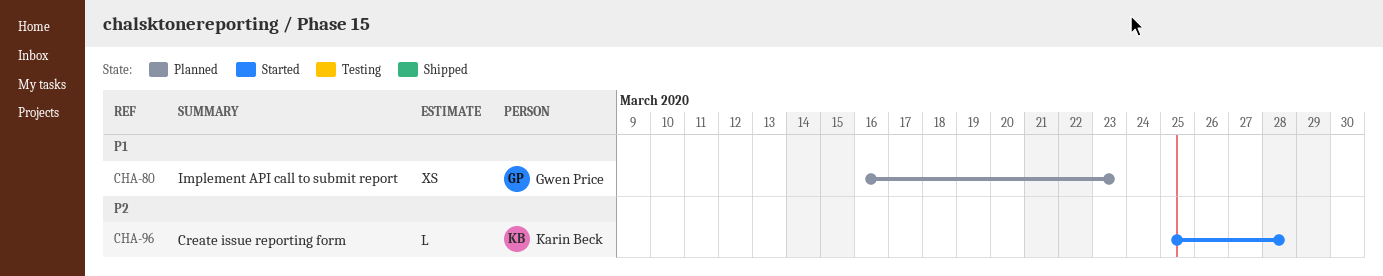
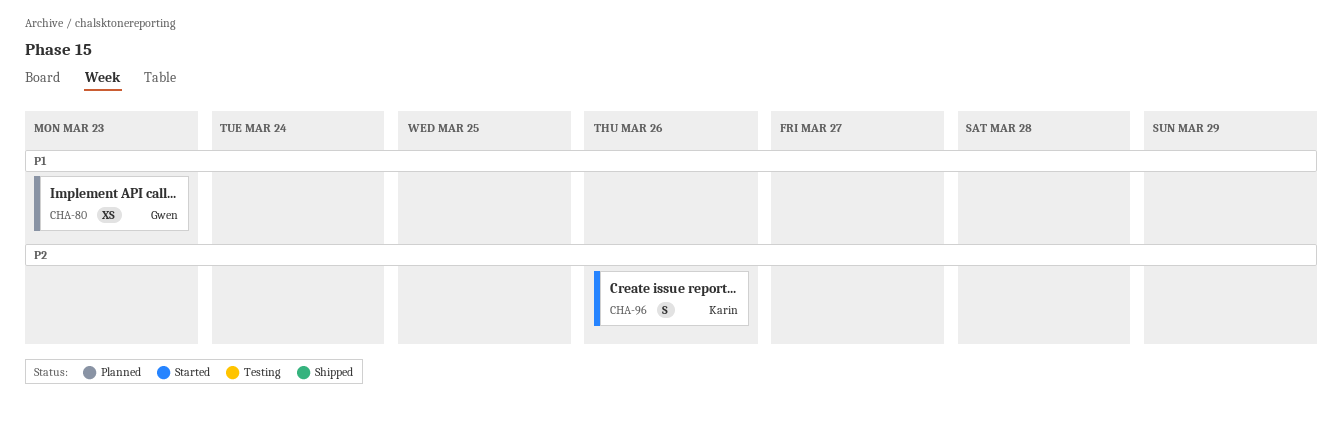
CHA-96, estimate: L -> S
CHA-96, due: Mar 28 -> Mar 26

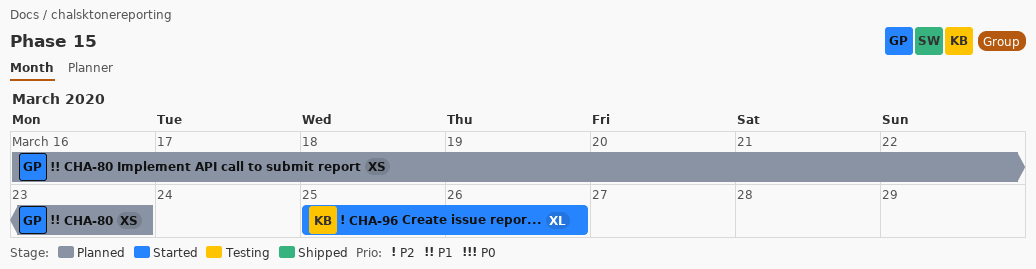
CHA-96, estimate: S -> XL

